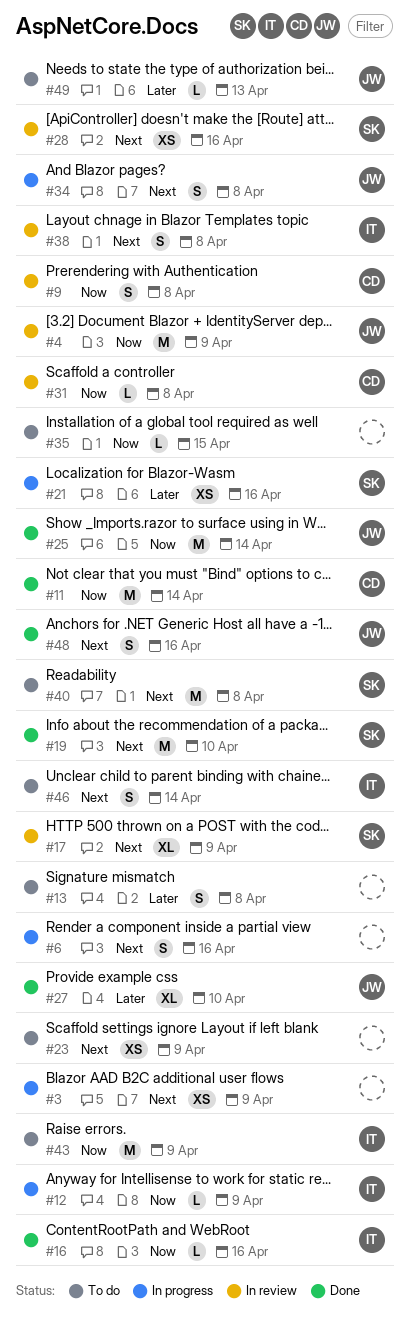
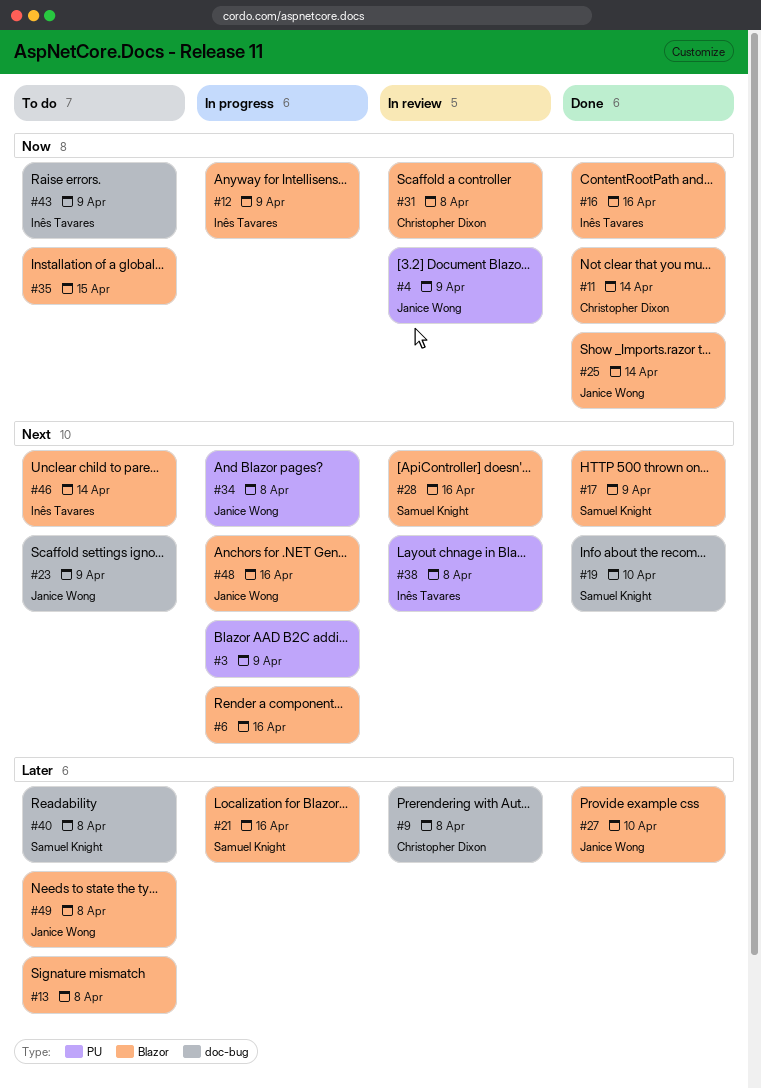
#9, priority: Now -> Later
#17, status: In review -> Done
#23, owner: none -> Janice Wong
#40, priority: Next -> Later
#48, status: Done -> In progress
#49, due: Apr 13 -> Apr 8

